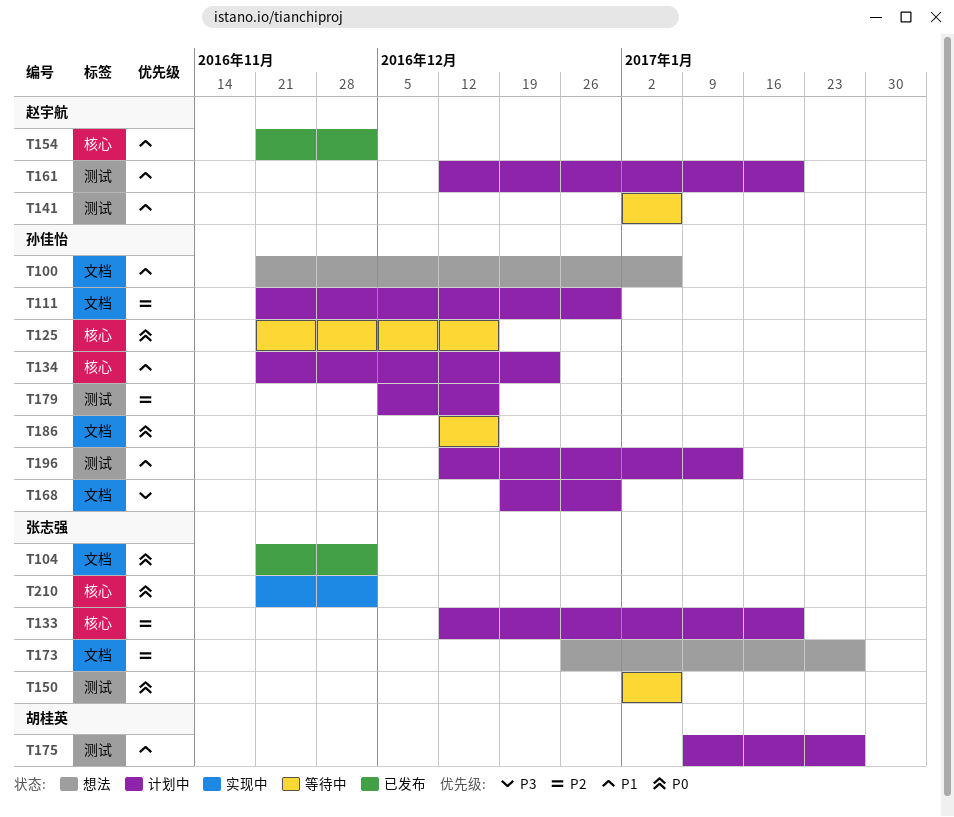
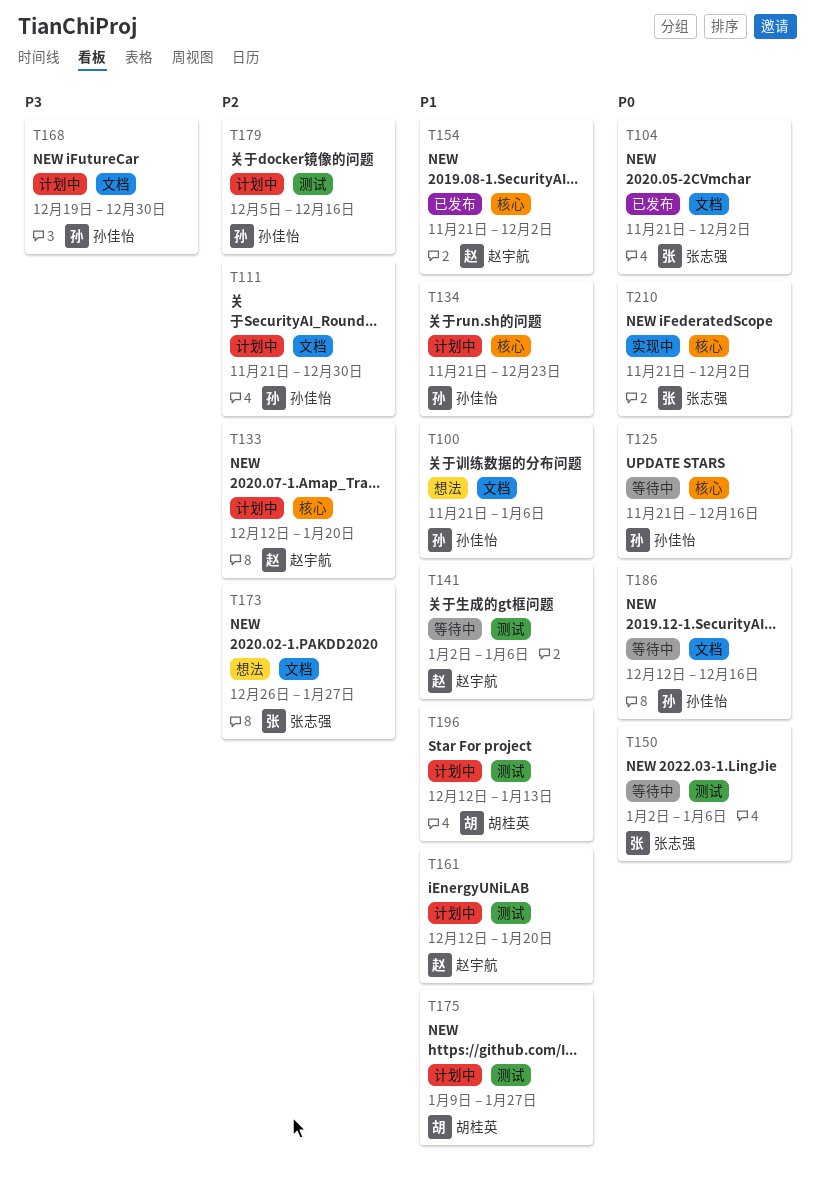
T133, owner: 张志强 -> 赵宇航
T196, owner: 孙佳怡 -> 胡桂英

